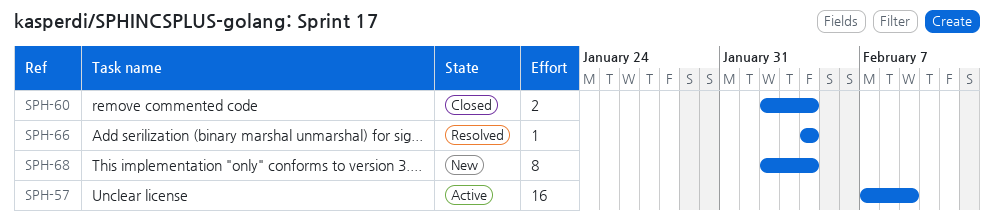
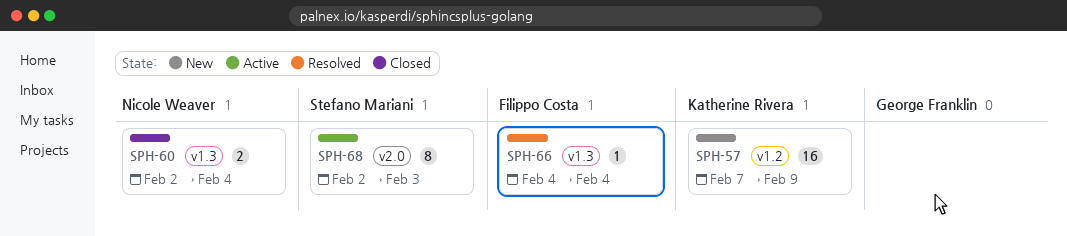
SPH-57, status: Active -> New
SPH-68, status: New -> Active
SPH-68, due: Feb 4 -> Feb 3

